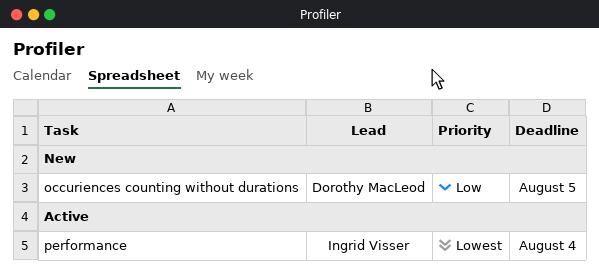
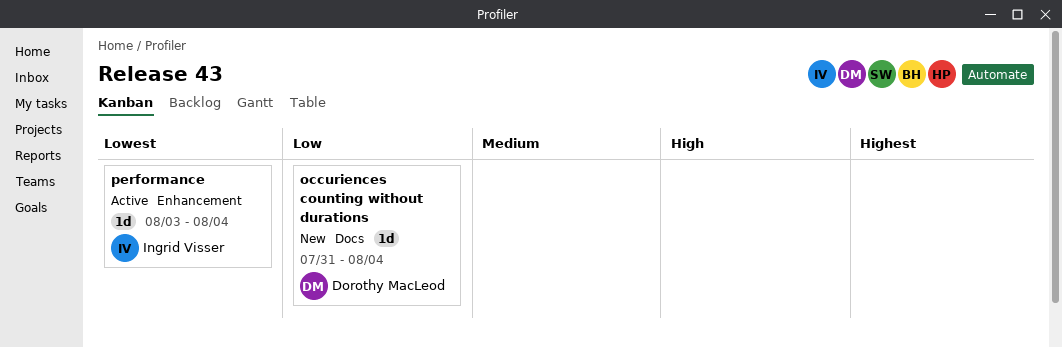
occuriences counting without durations, due: Aug 5 -> Aug 4

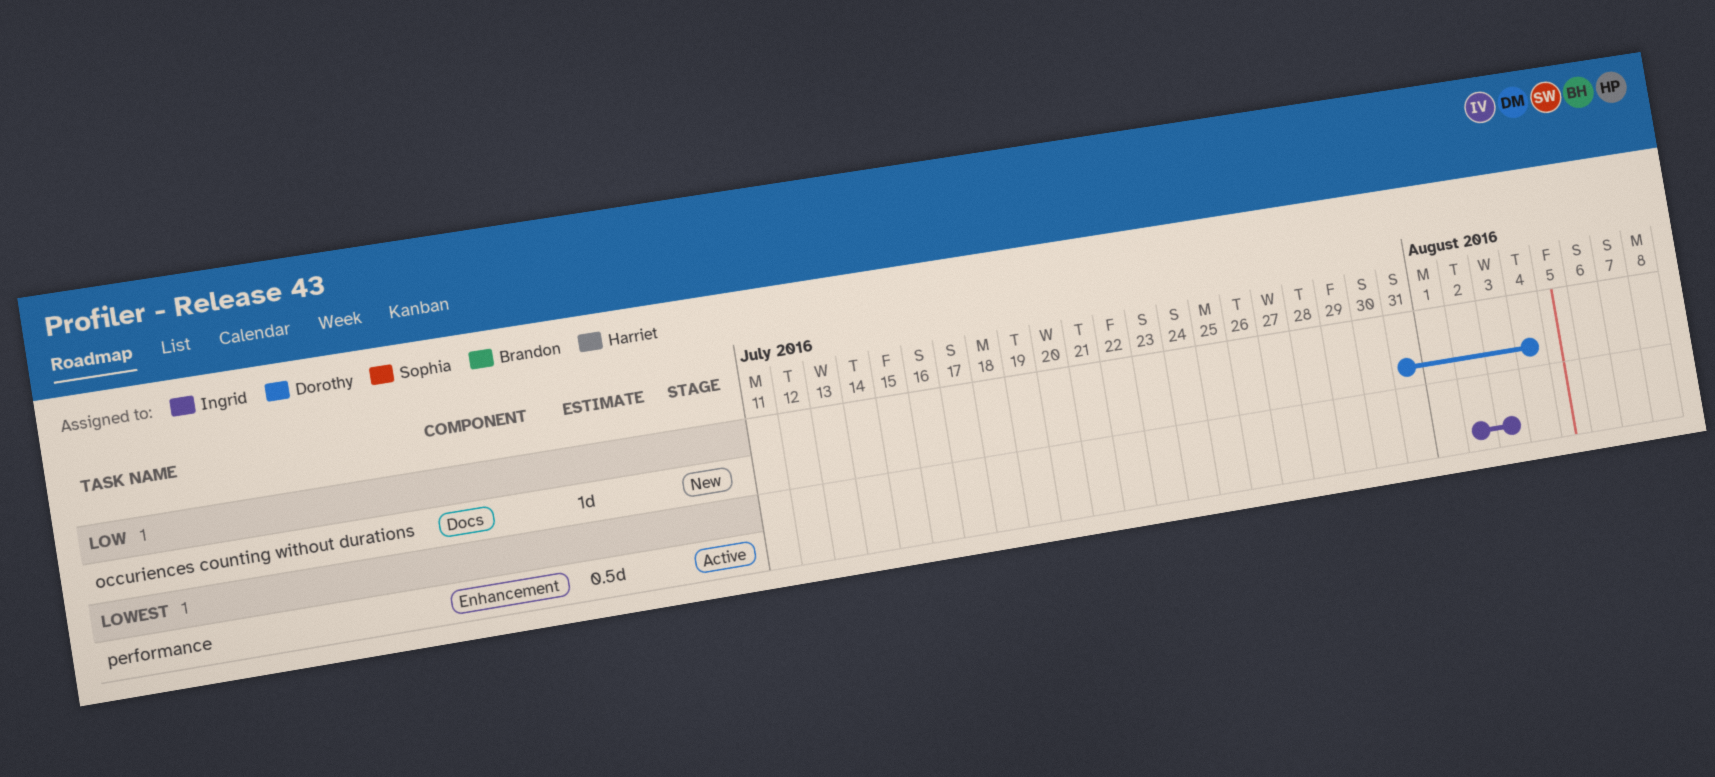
performance, estimate: 1d -> 0.5d
performance, start: Aug 3 -> Aug 2
performance, due: Aug 4 -> Aug 3

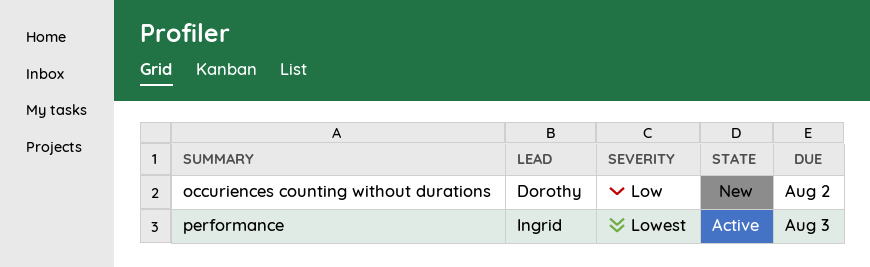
occuriences counting without durations, due: Aug 4 -> Aug 2

